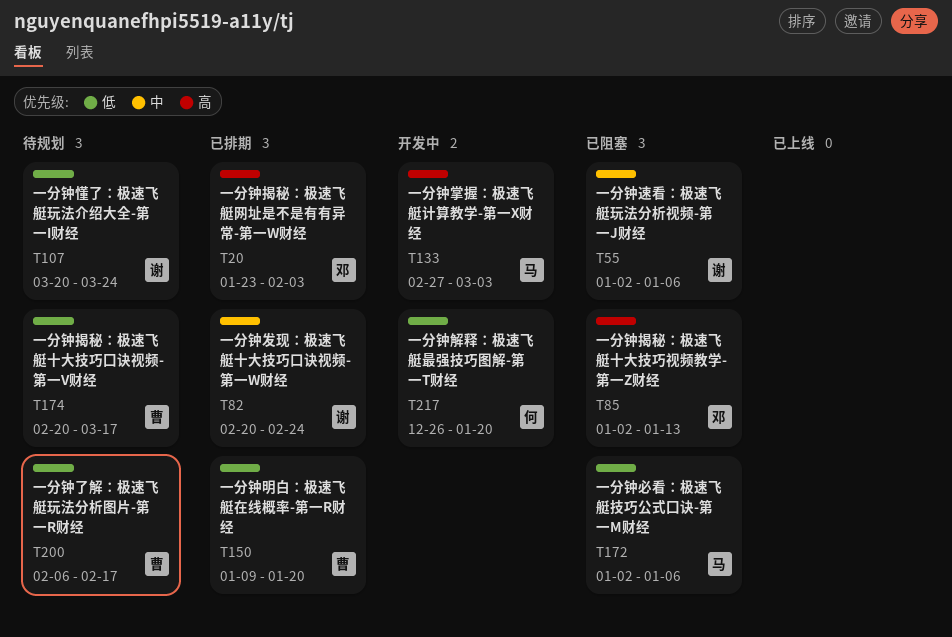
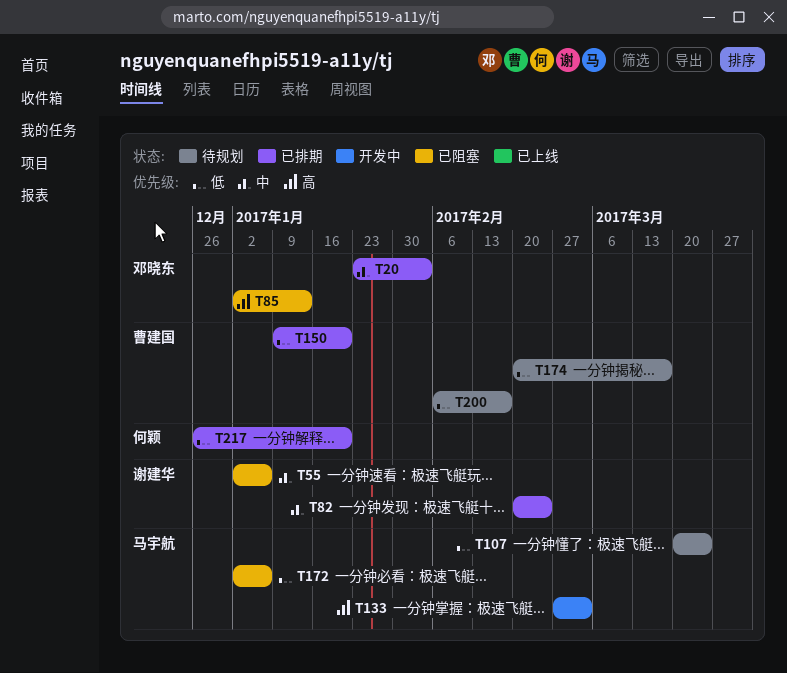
T20, priority: 高 -> 中
T107, owner: 谢建华 -> 马宇航
T217, status: 开发中 -> 已排期

